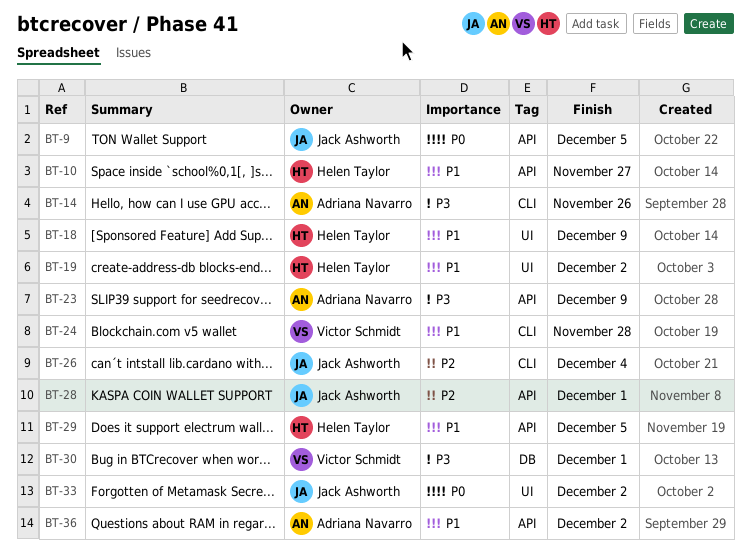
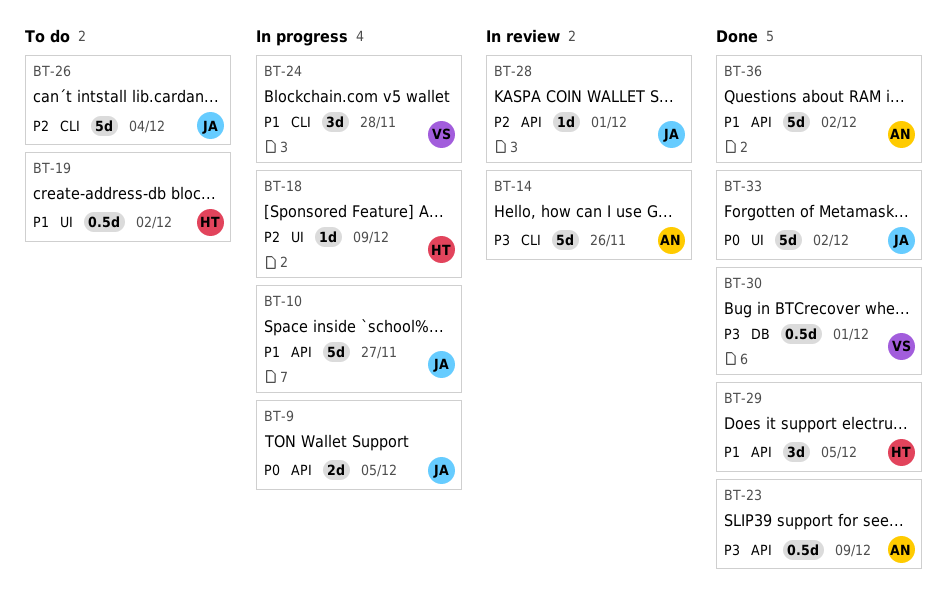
BT-10, owner: Helen Taylor -> Jack Ashworth
BT-18, priority: P1 -> P2

